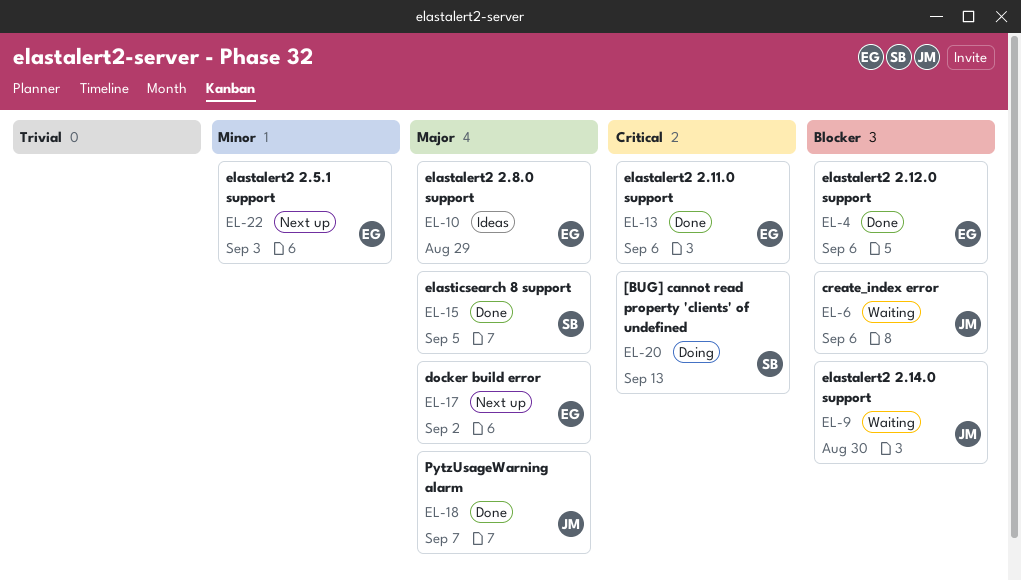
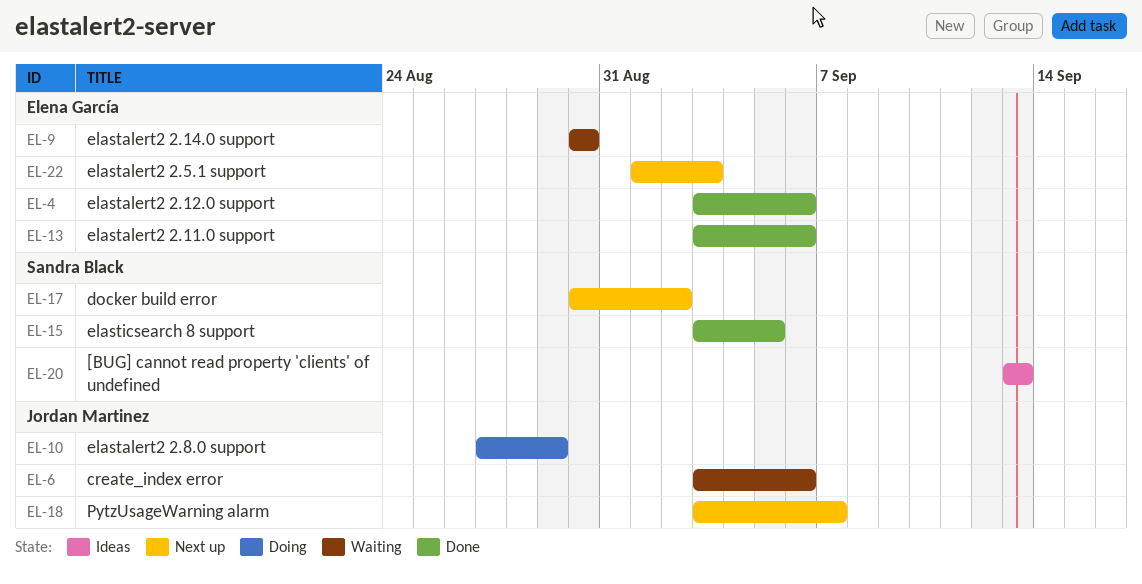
EL-9, owner: Jordan Martinez -> Elena García
EL-10, status: Ideas -> Doing
EL-10, owner: Elena García -> Jordan Martinez
EL-17, owner: Elena García -> Sandra Black
EL-18, status: Done -> Next up
EL-20, status: Doing -> Ideas

